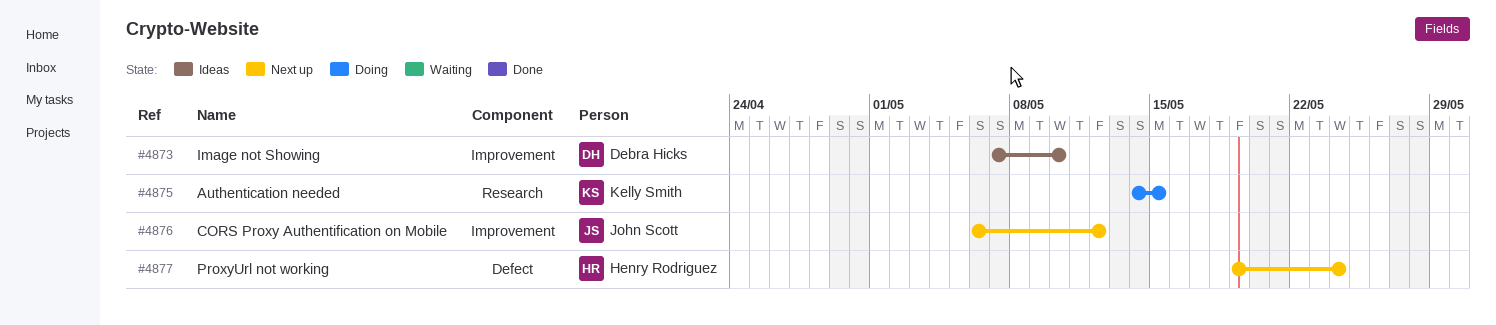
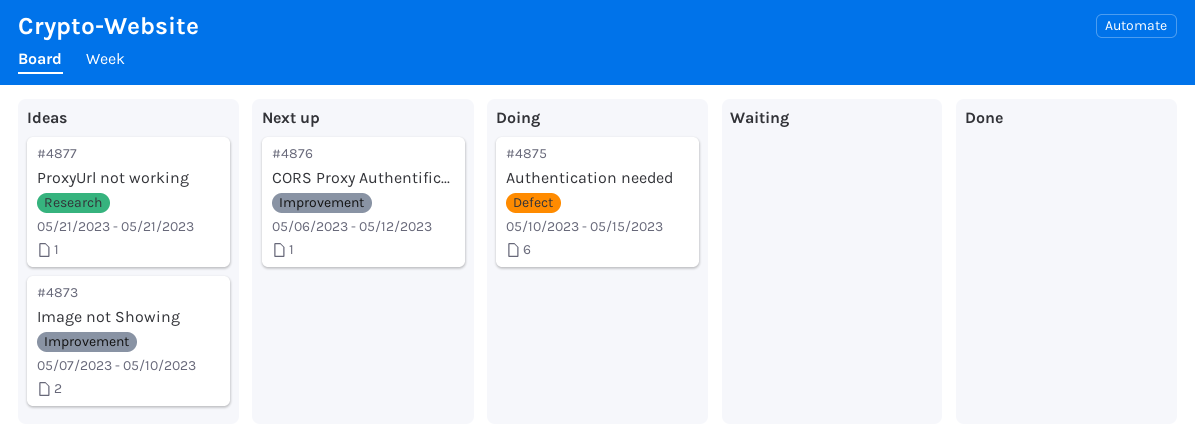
#4875, label: Research -> Defect
#4875, start: May 14 -> May 10
#4877, status: Next up -> Ideas
#4877, label: Defect -> Research
#4877, start: May 19 -> May 21
#4877, due: May 24 -> May 21

